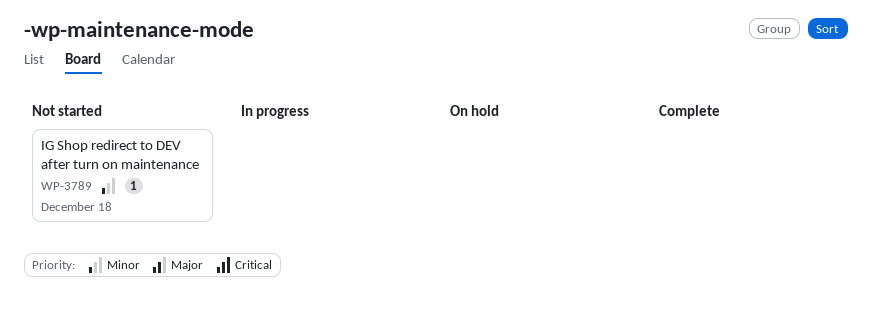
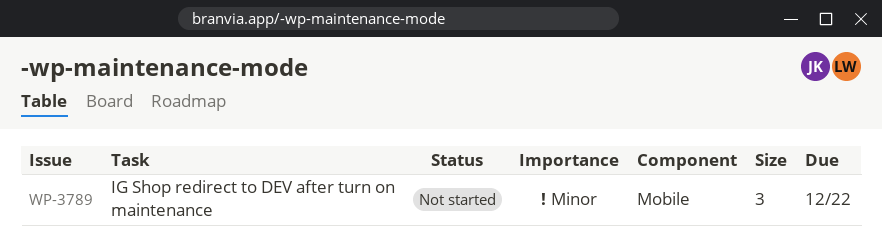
WP-3789, estimate: 1 -> 3
WP-3789, due: Dec 18 -> Dec 22

